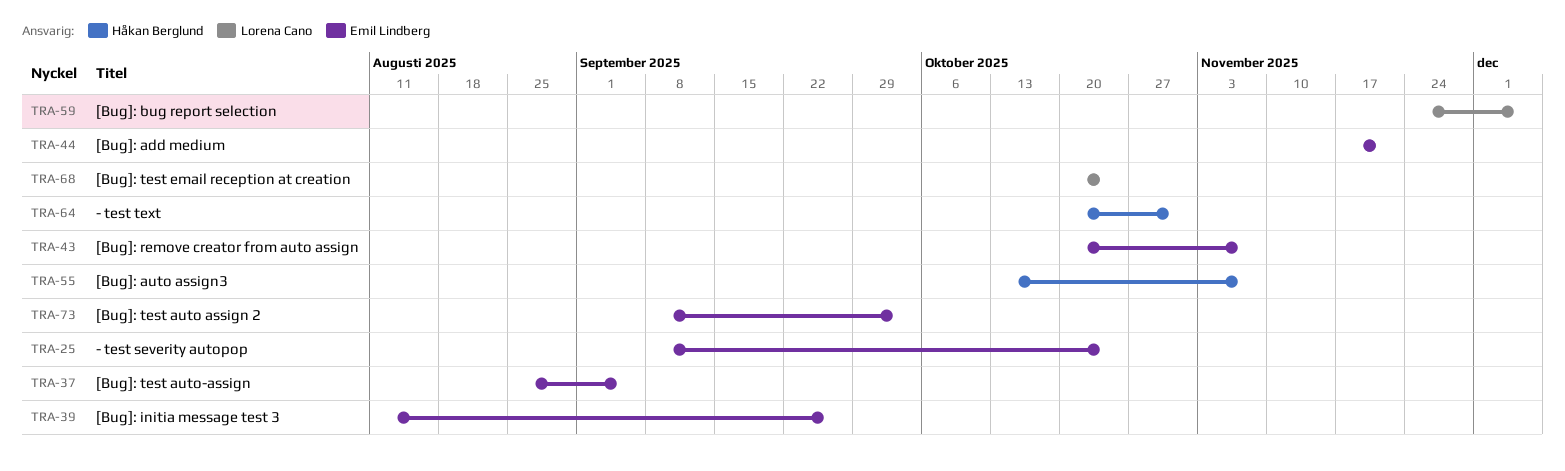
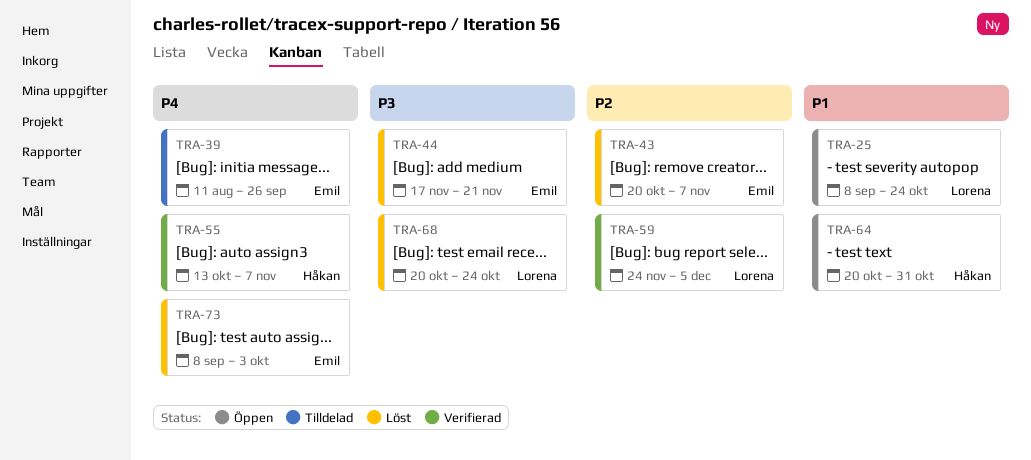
TRA-25, owner: Emil Lindberg -> Lorena Cano
TRA-37: present -> none

